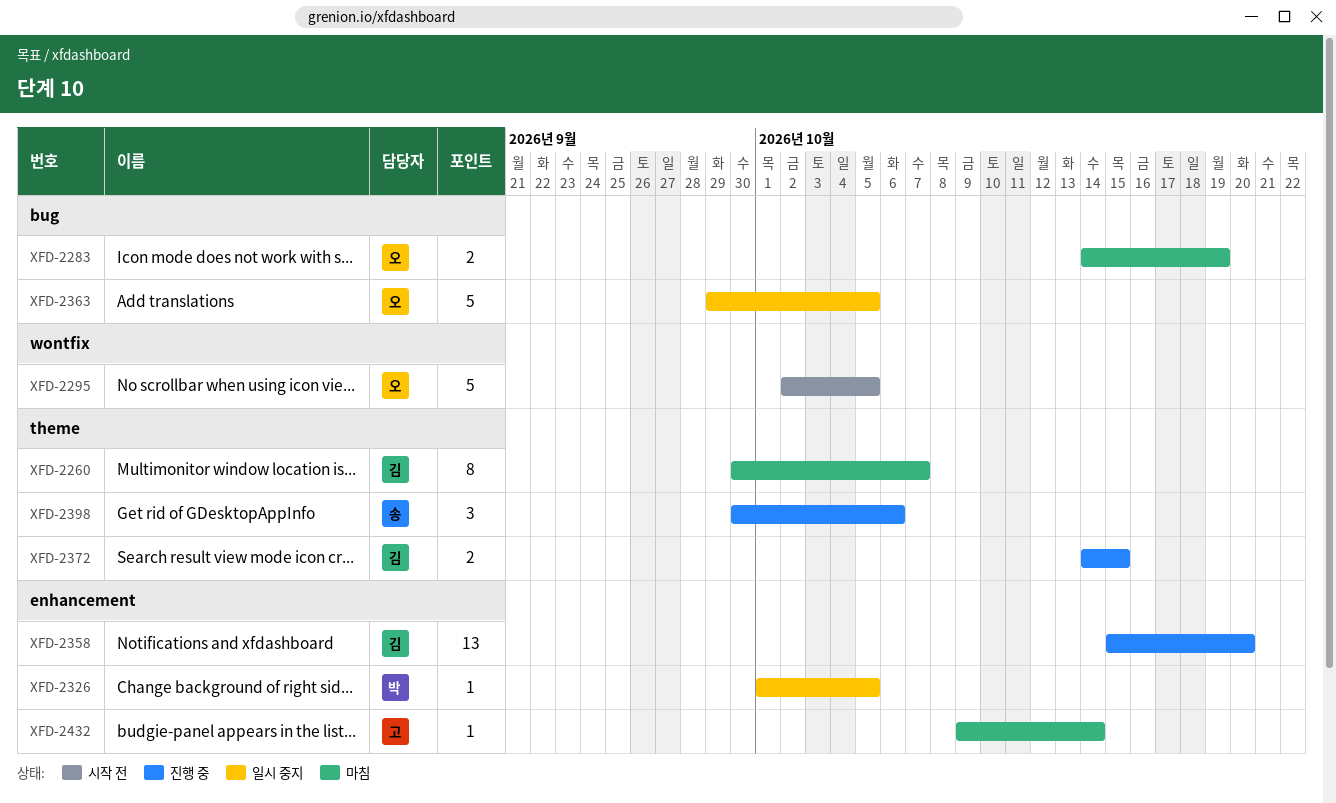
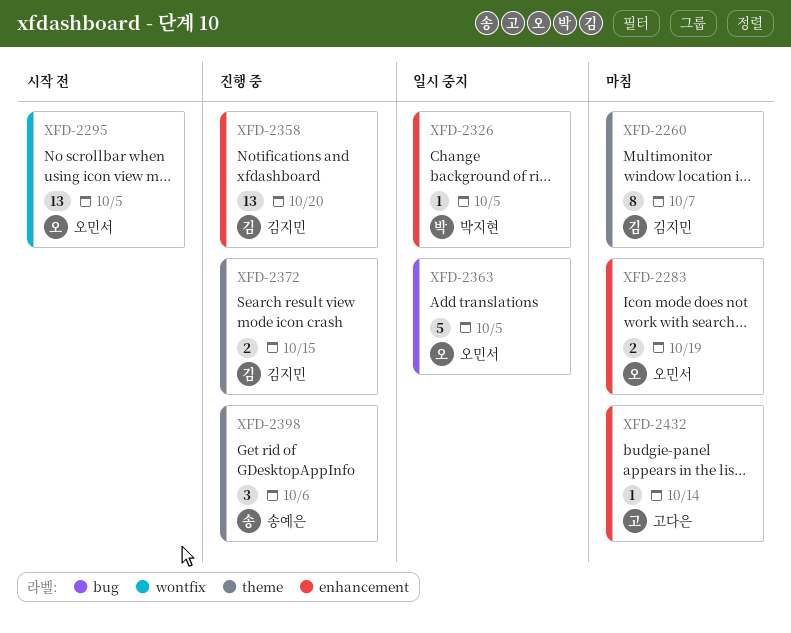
XFD-2283, label: bug -> enhancement
XFD-2295, estimate: 5 -> 13

